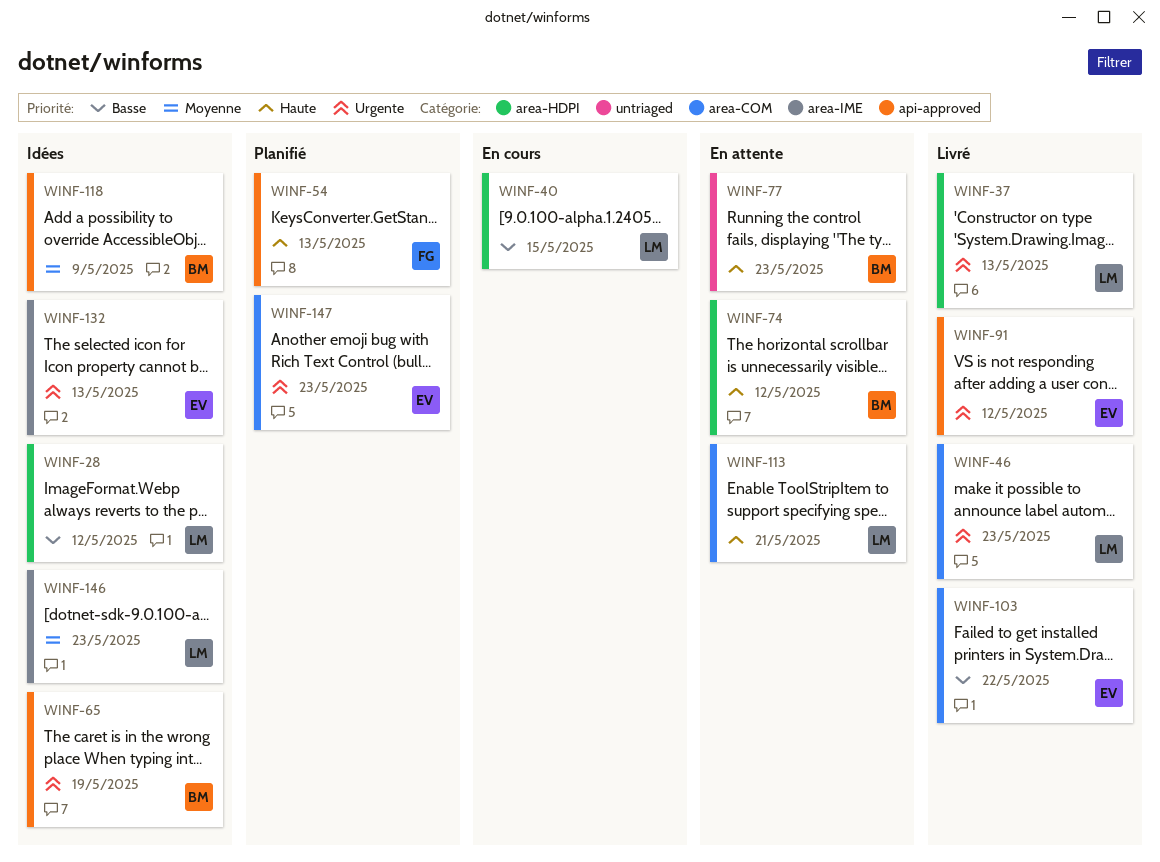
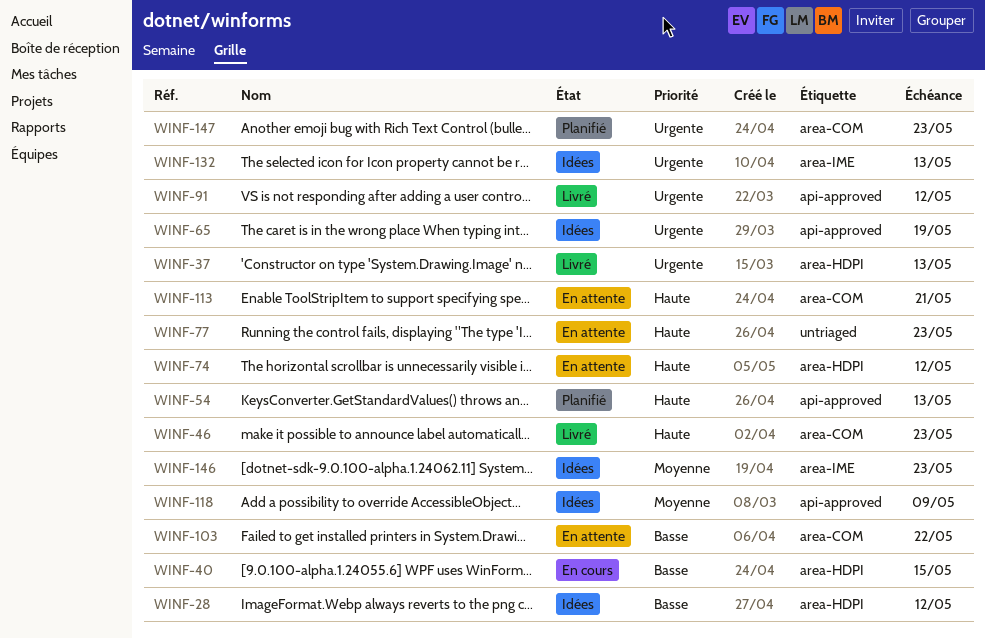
WINF-46, priority: Urgente -> Haute
WINF-103, status: Livré -> En attente

